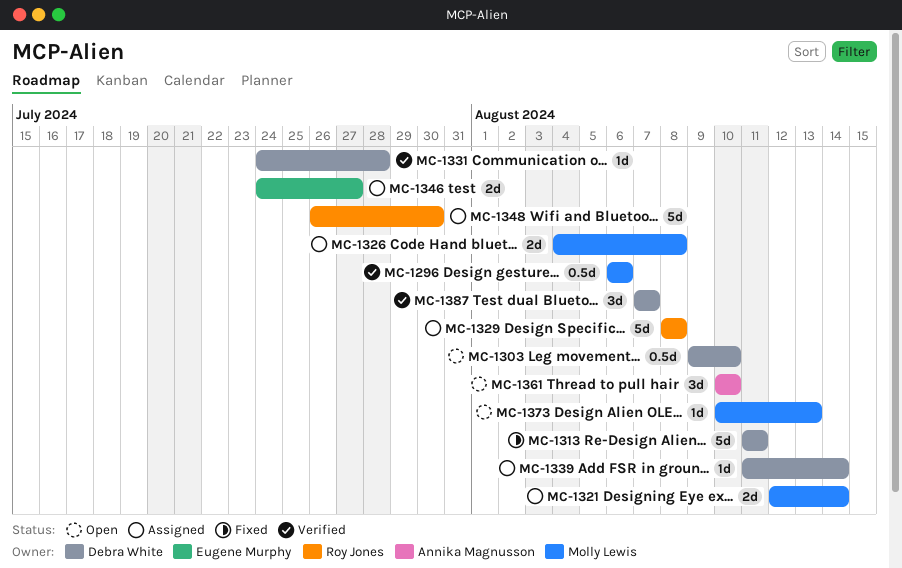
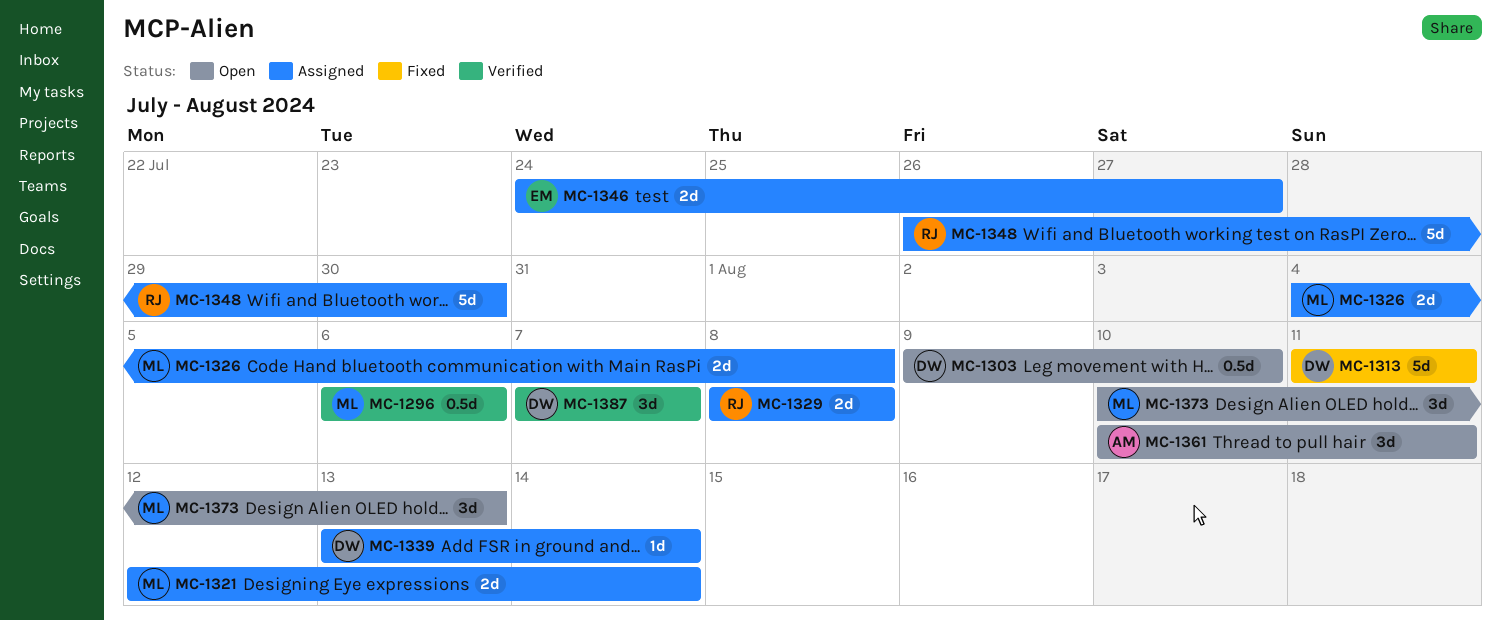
MC-1329, estimate: 5d -> 2d
MC-1331: present -> none
MC-1339, start: Aug 11 -> Aug 13
MC-1361, due: Aug 10 -> Aug 11
MC-1373, estimate: 1d -> 3d

